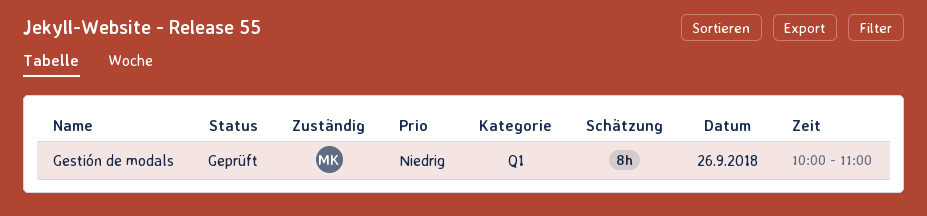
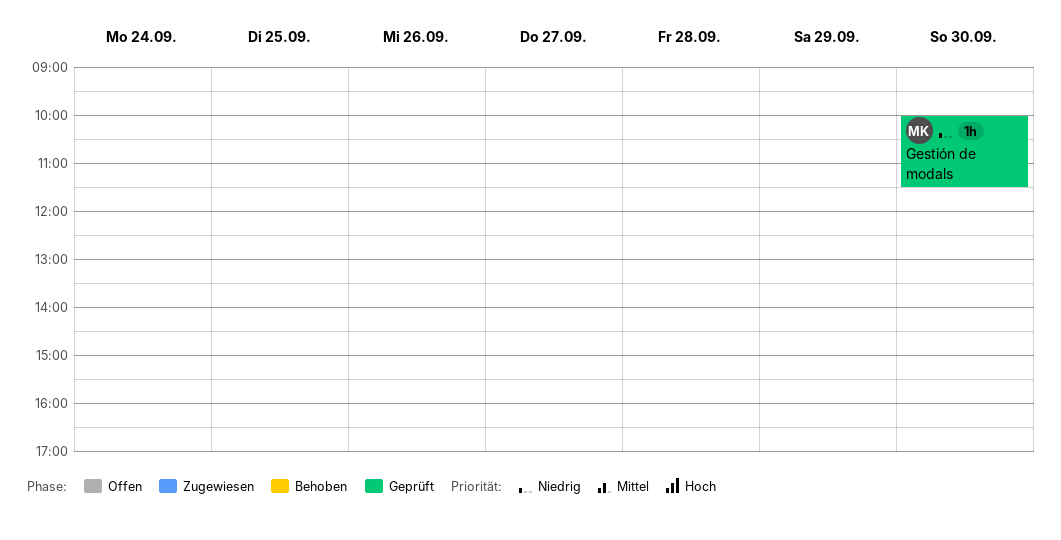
Gestión de modals, estimate: 8h -> 1h
Gestión de modals, day: Sep 26 -> Sep 30
Gestión de modals, ends: 11:00 -> 11:30

